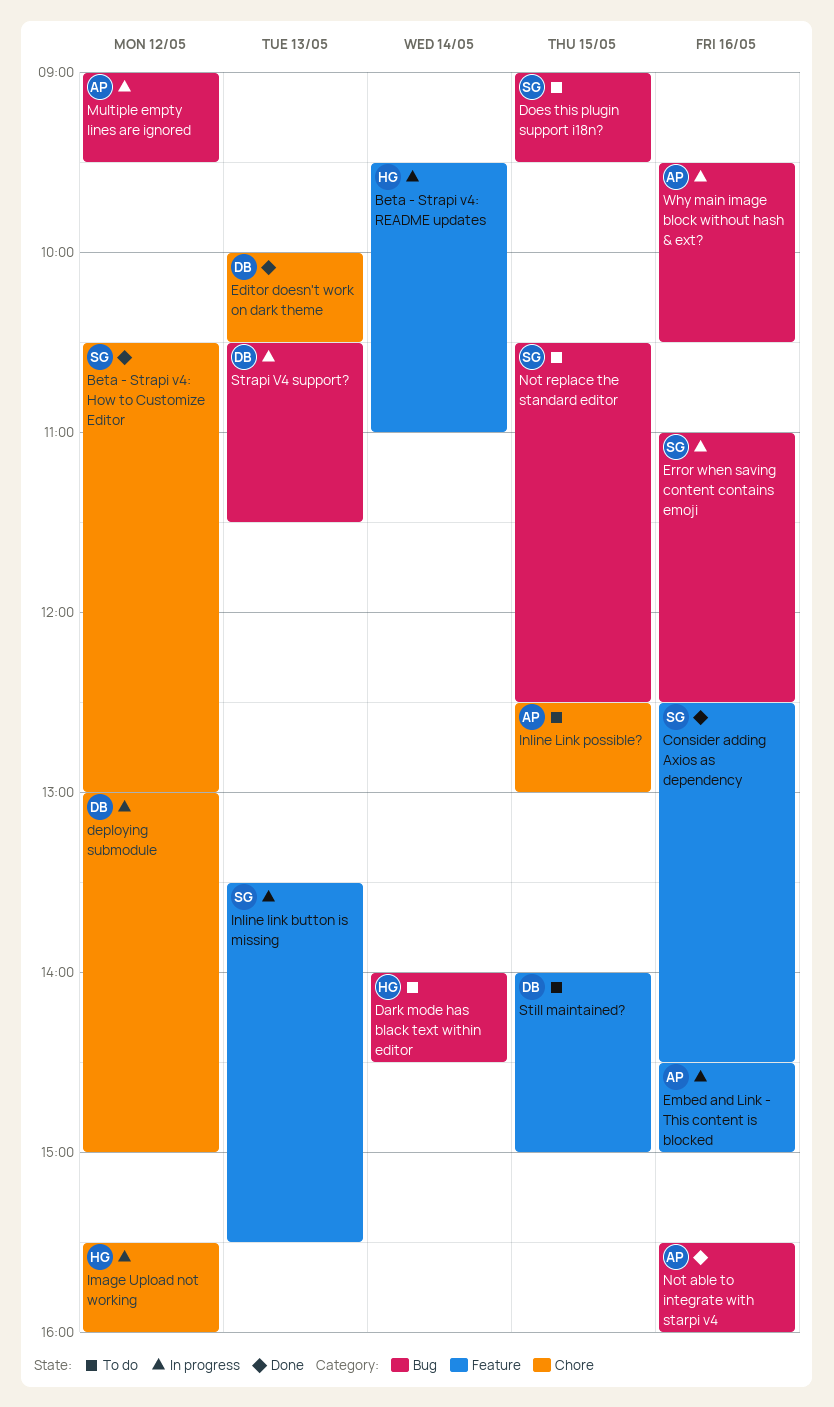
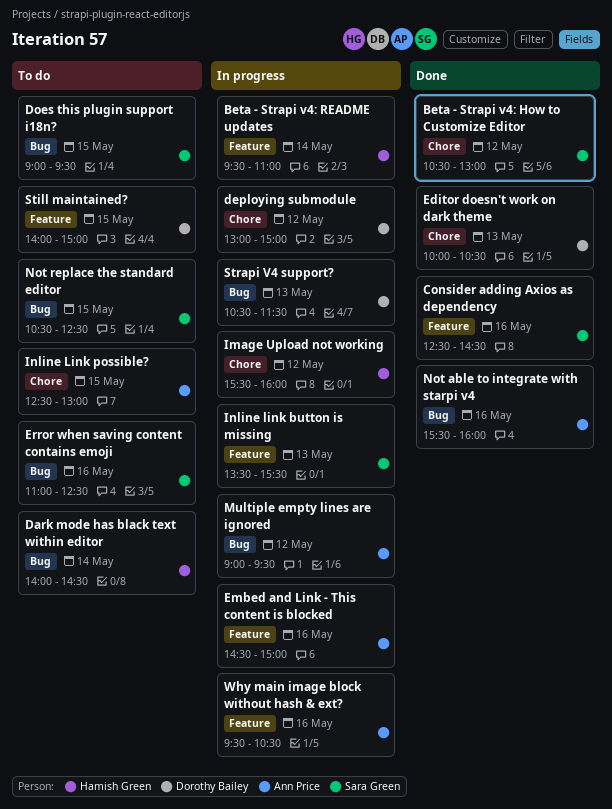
Error when saving content contains emoji, status: In progress -> To do
Why main image block without hash & ext?, label: Bug -> Feature

